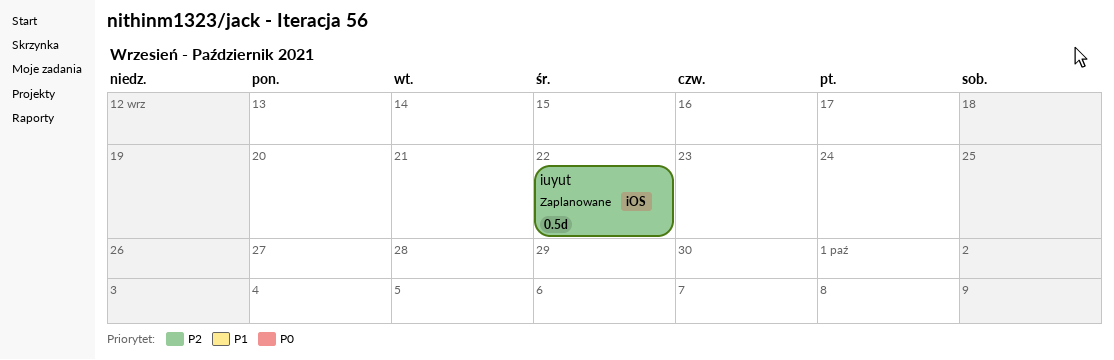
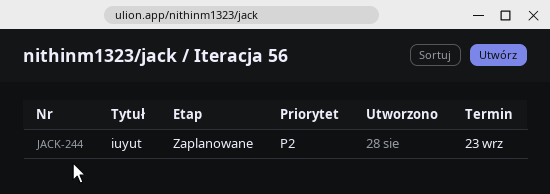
iuyut, due: Sep 22 -> Sep 23

